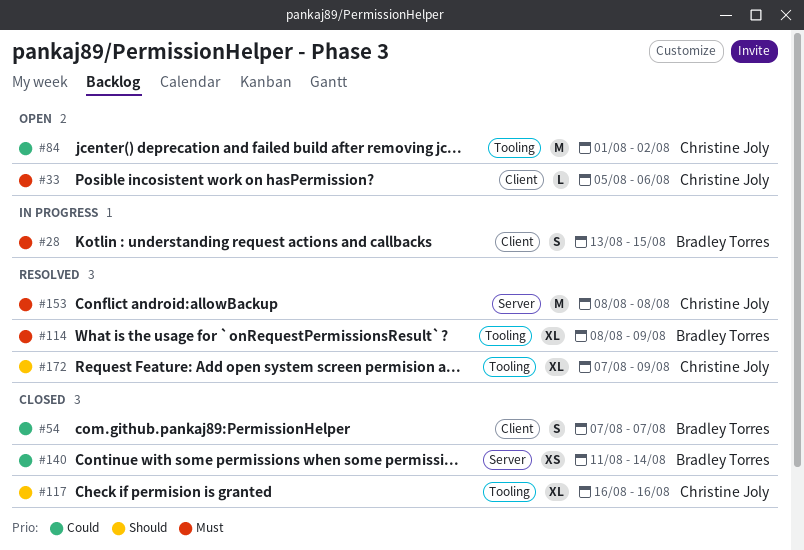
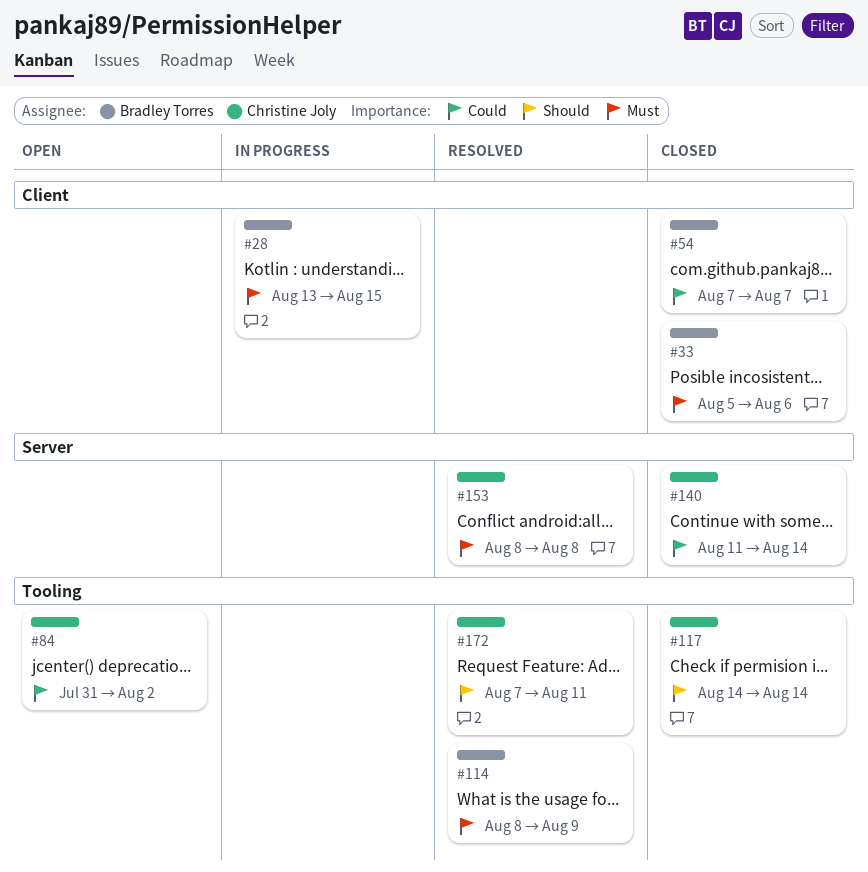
#33, status: Open -> Closed
#33, owner: Christine Joly -> Bradley Torres
#84, start: Aug 1 -> Jul 31
#117, start: Aug 16 -> Aug 14
#117, due: Aug 16 -> Aug 14
#140, owner: Bradley Torres -> Christine Joly
#172, due: Aug 9 -> Aug 11

